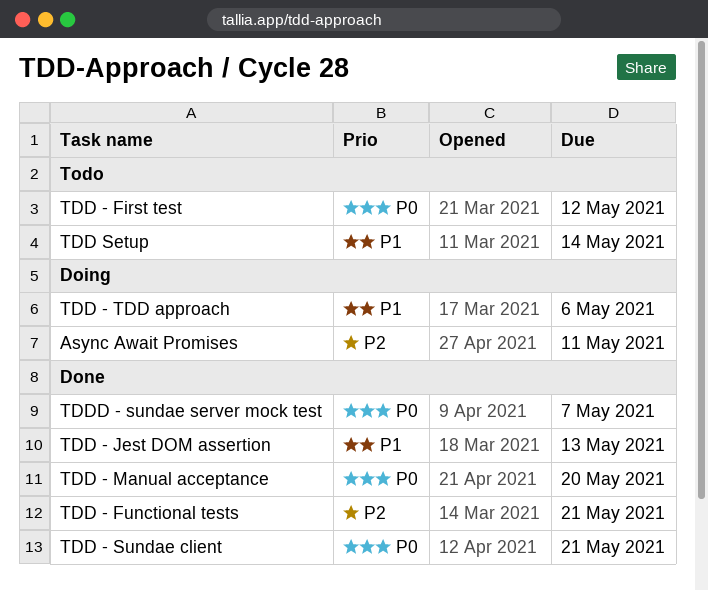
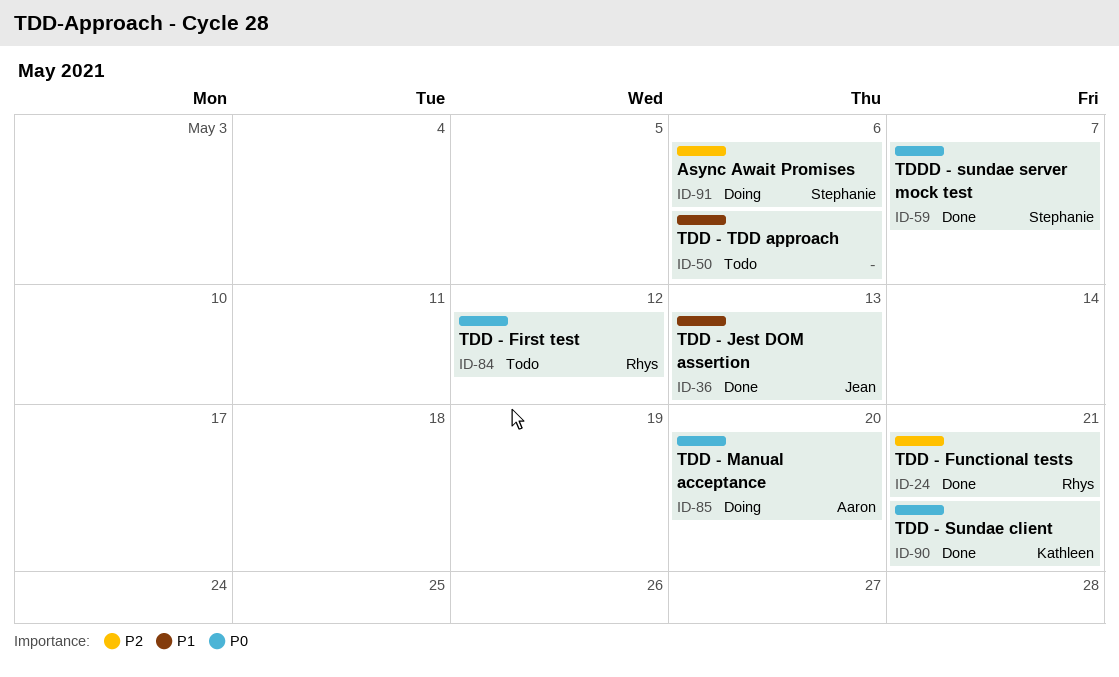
Async Await Promises, due: May 11 -> May 6
TDD - Manual acceptance, status: Done -> Doing
TDD - TDD approach, status: Doing -> Todo
TDD Setup: present -> none

